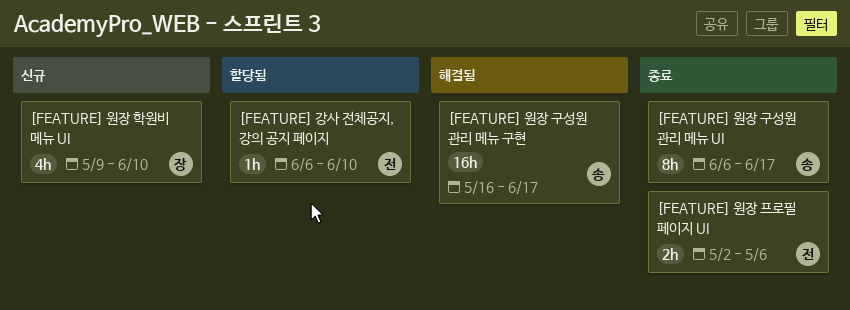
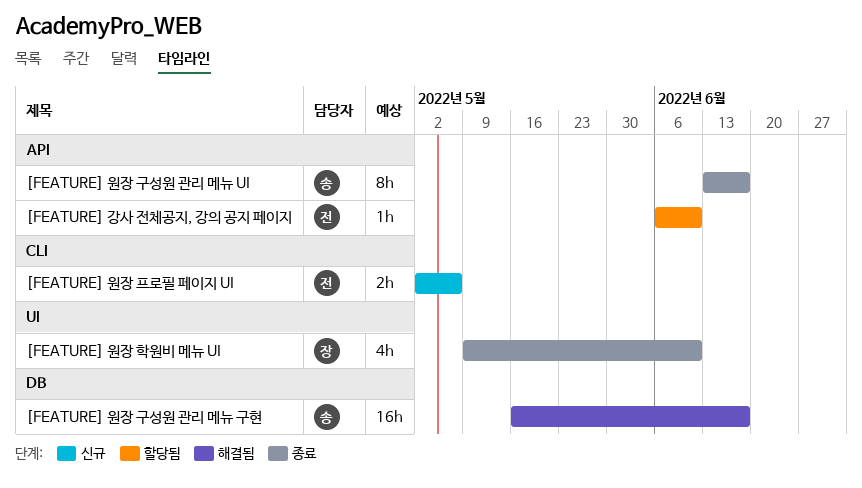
[FEATURE] 원장 구성원 관리 메뉴 UI, start: Jun 6 -> Jun 13
[FEATURE] 원장 프로필 페이지 UI, status: 종료 -> 신규
[FEATURE] 원장 학원비 메뉴 UI, status: 신규 -> 종료

